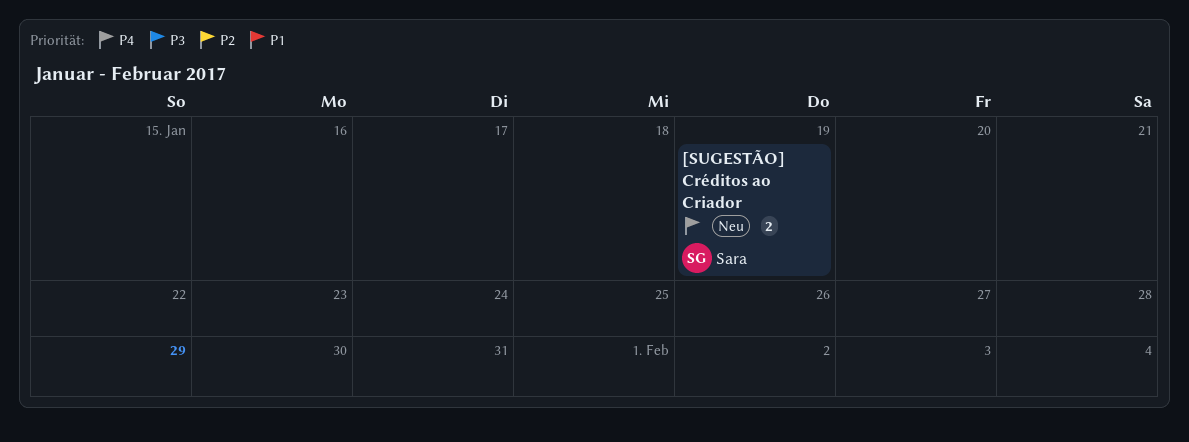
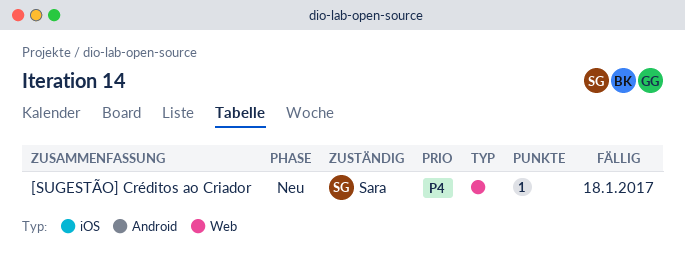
[SUGESTÃO] Créditos ao Criador, estimate: 2 -> 1
[SUGESTÃO] Créditos ao Criador, due: Jan 19 -> Jan 18

